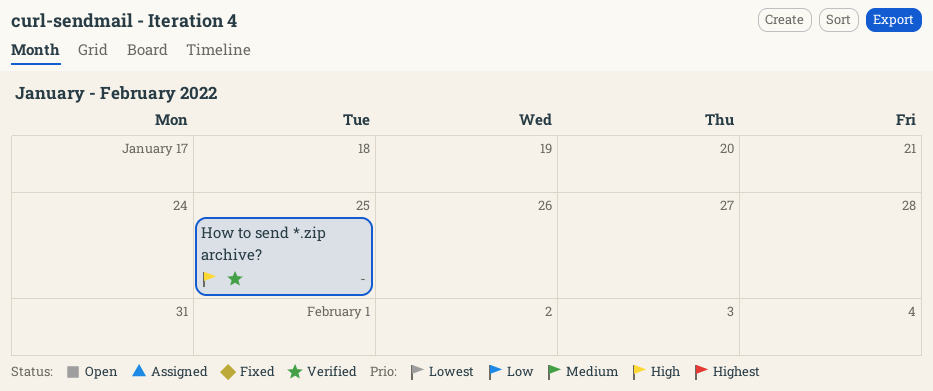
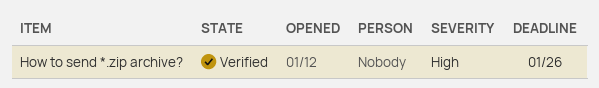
How to send *.zip archive?, due: Jan 25 -> Jan 26

